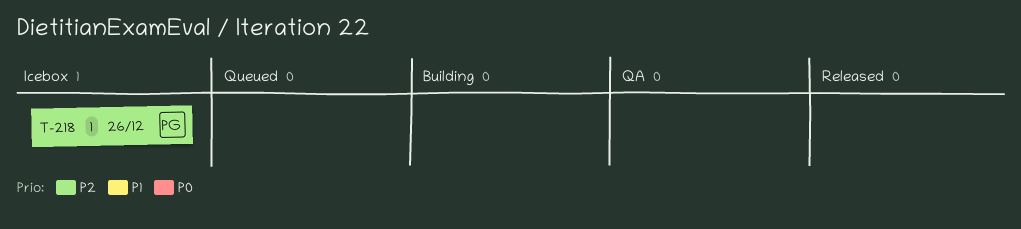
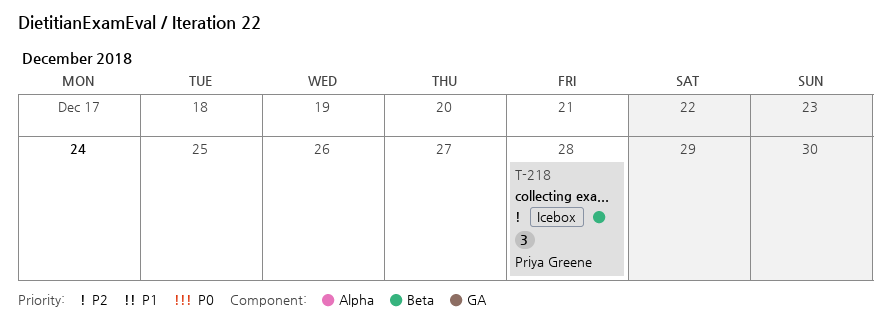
T-218, estimate: 1 -> 3
T-218, due: Dec 26 -> Dec 28

